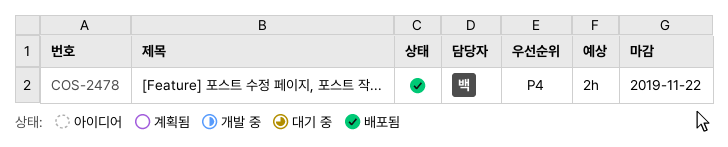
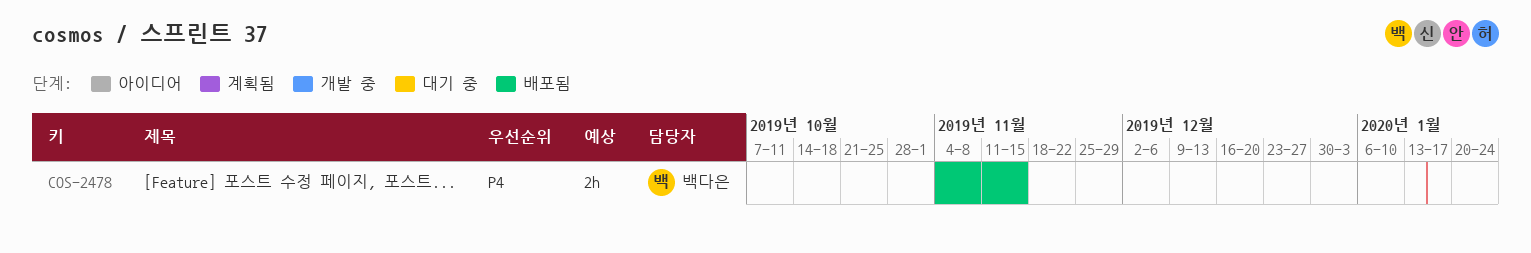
COS-2478, due: Nov 22 -> Nov 15

